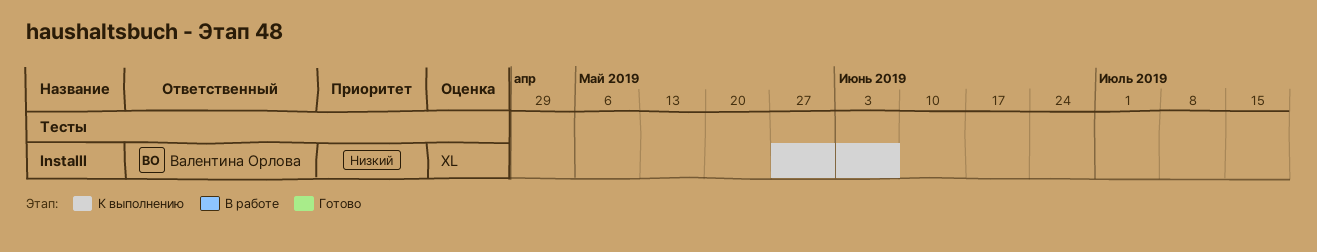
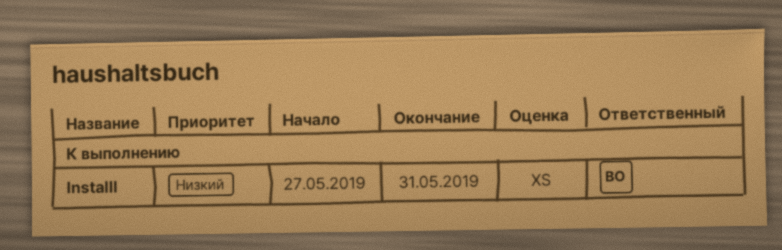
Installl, estimate: XL -> XS
Installl, due: Jun 7 -> May 31

